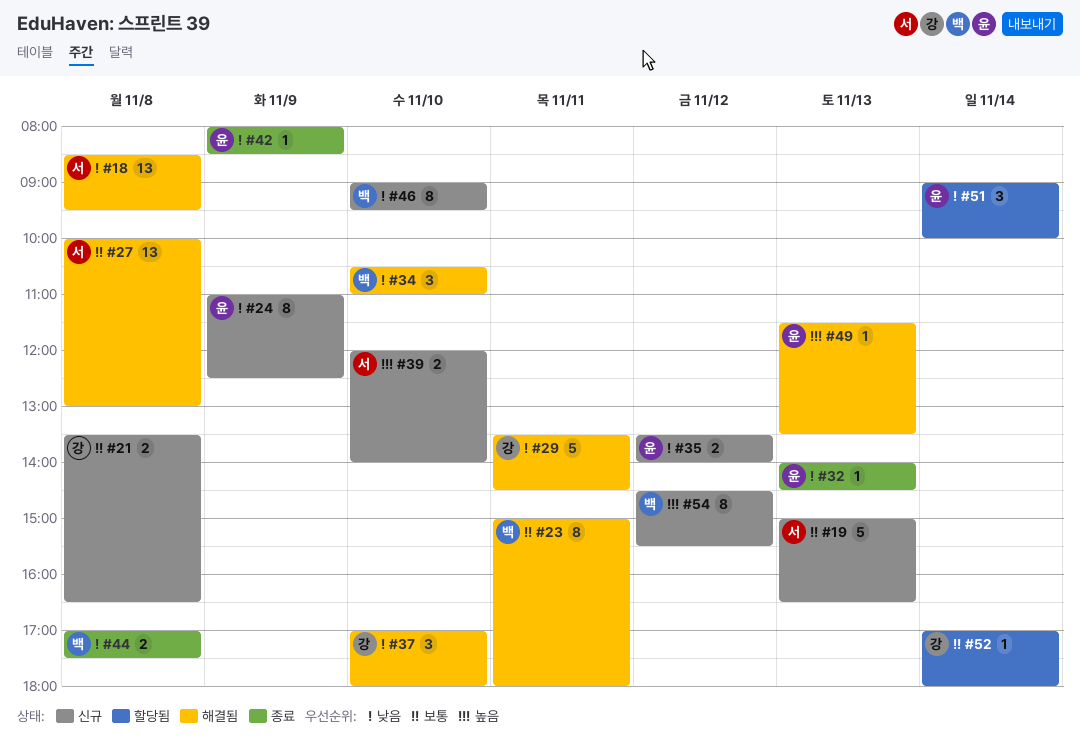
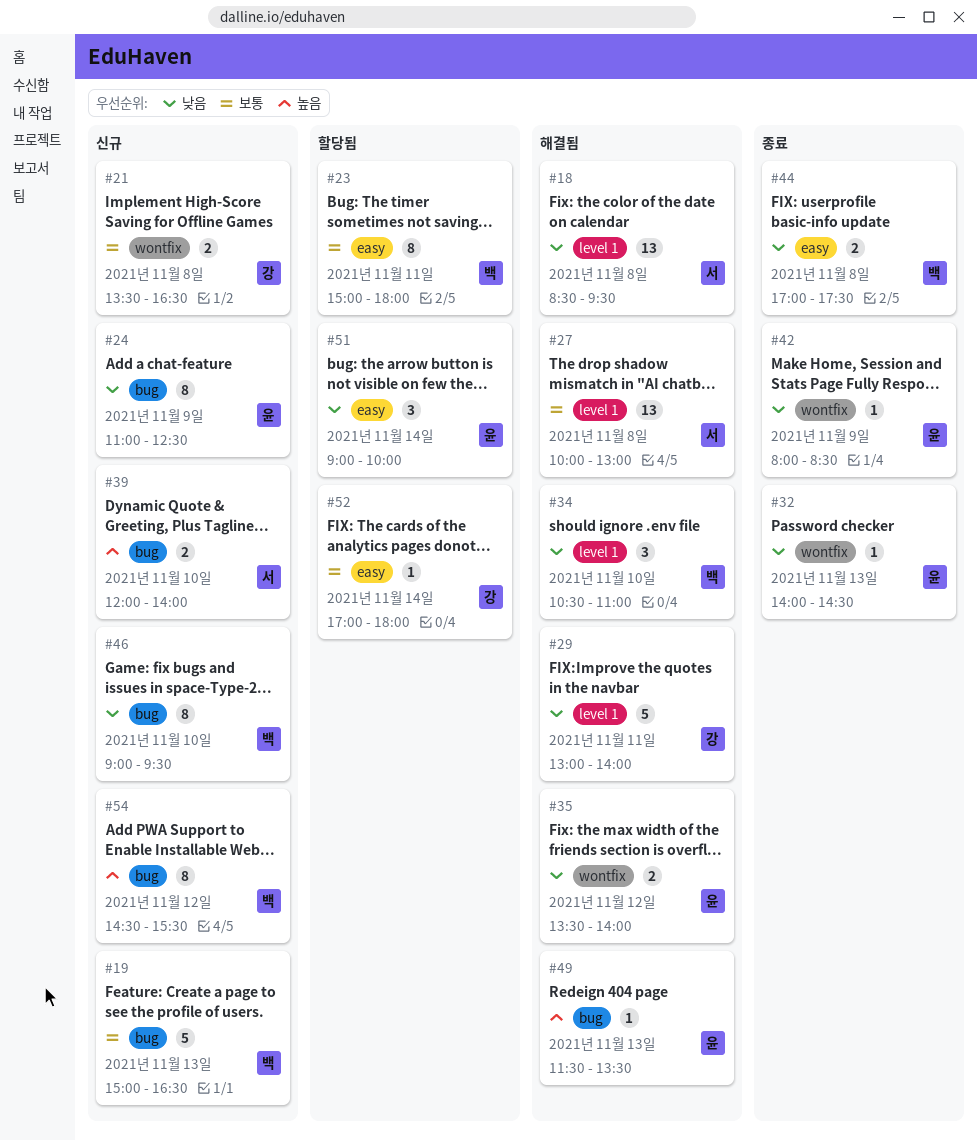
#19, owner: 서 -> 백
#23, status: 해결됨 -> 할당됨
#29, begins: 13:30 -> 13:00
#29, ends: 14:30 -> 14:00
#35, status: 신규 -> 해결됨
#37: present -> none

